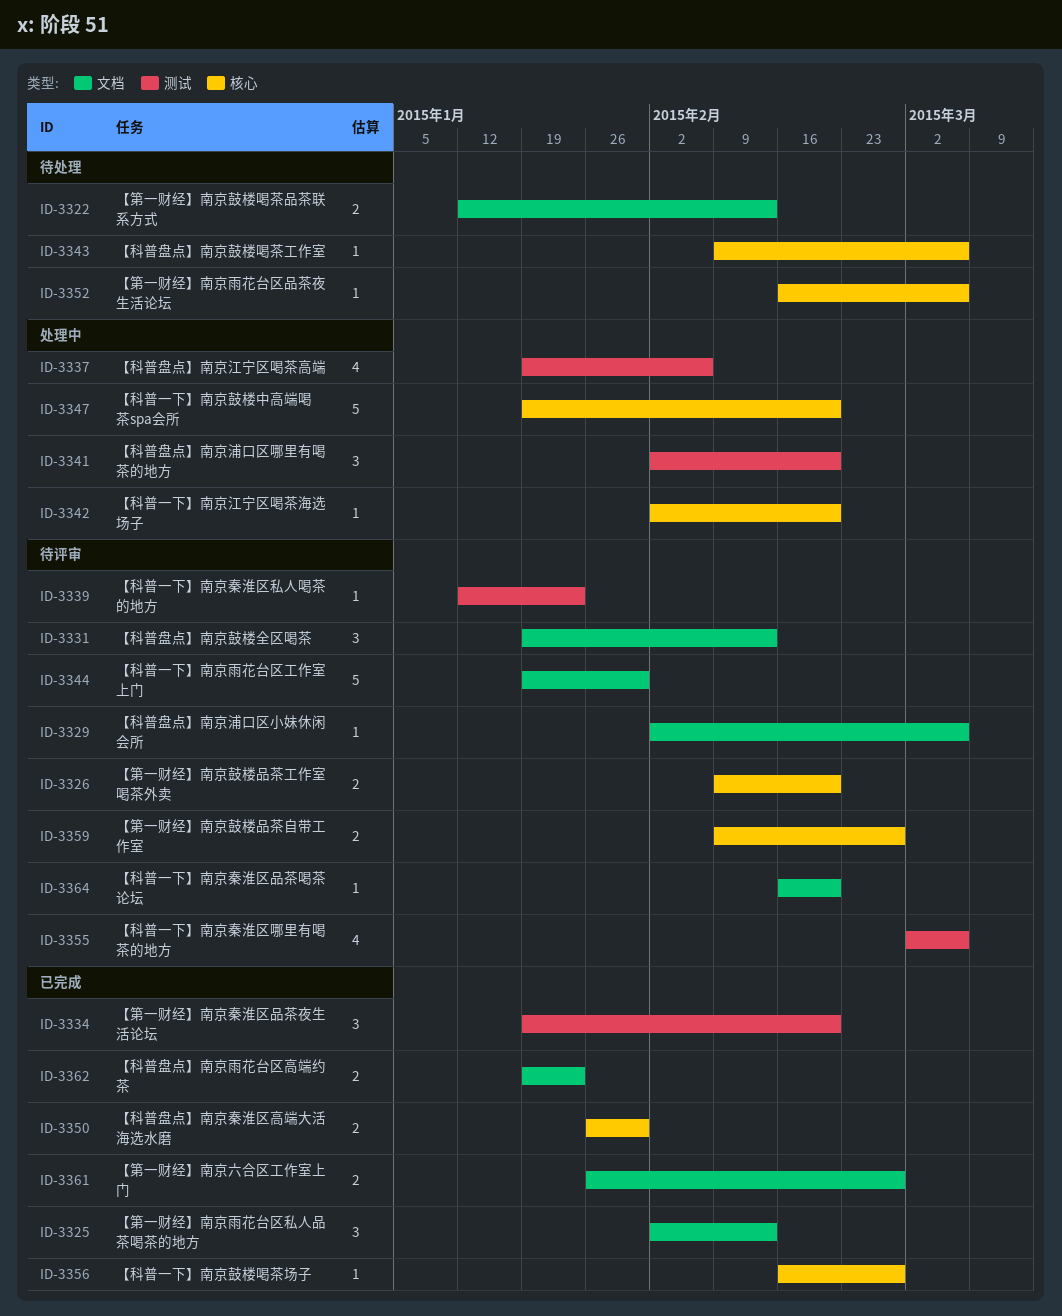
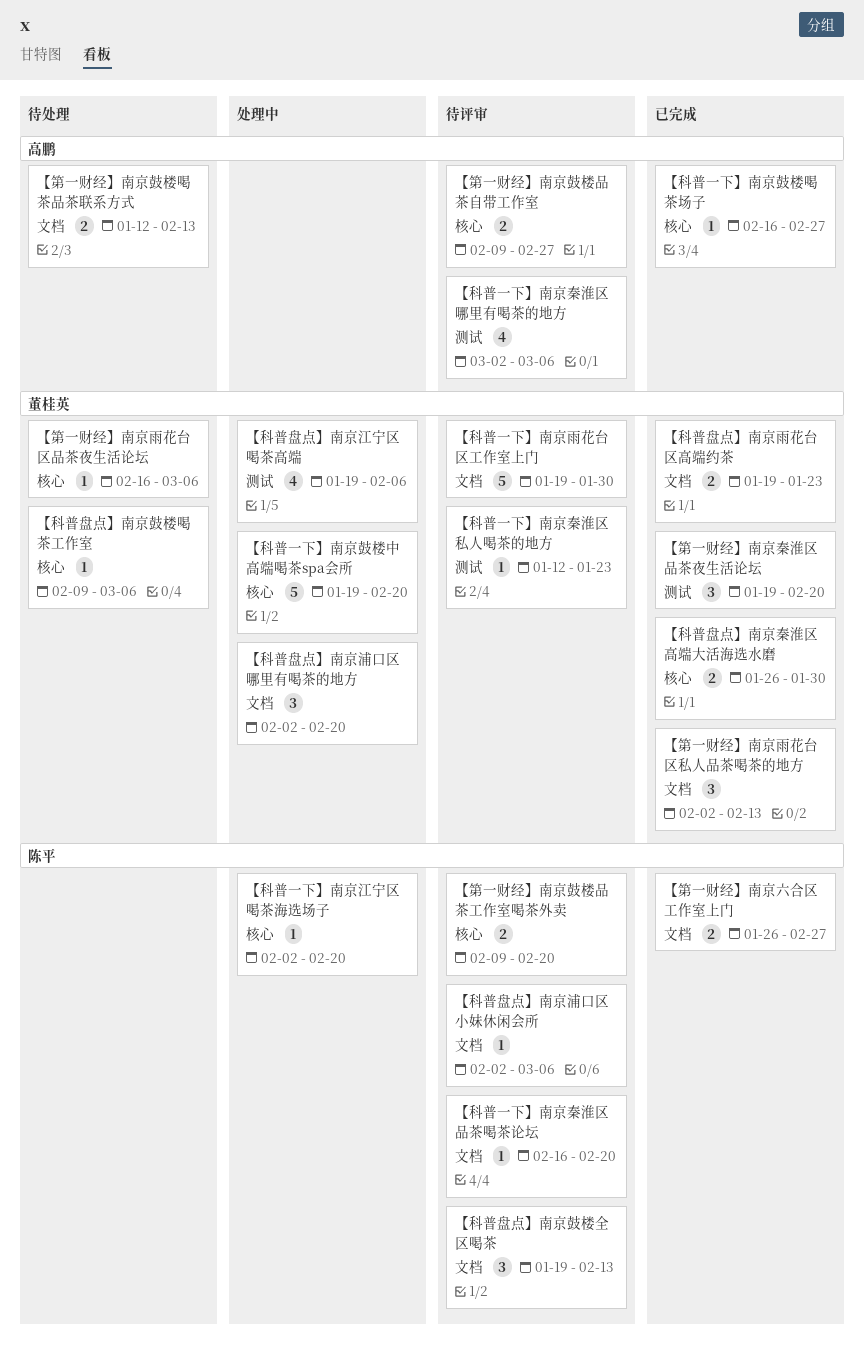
【科普盘点】南京浦口区哪里有喝茶的地方, label: 测试 -> 文档

